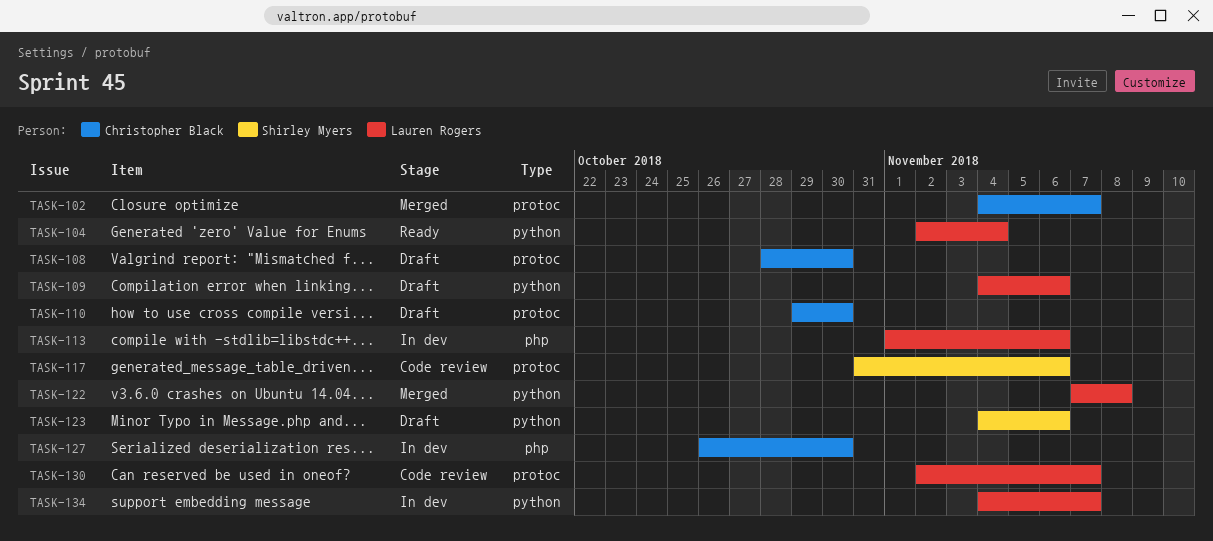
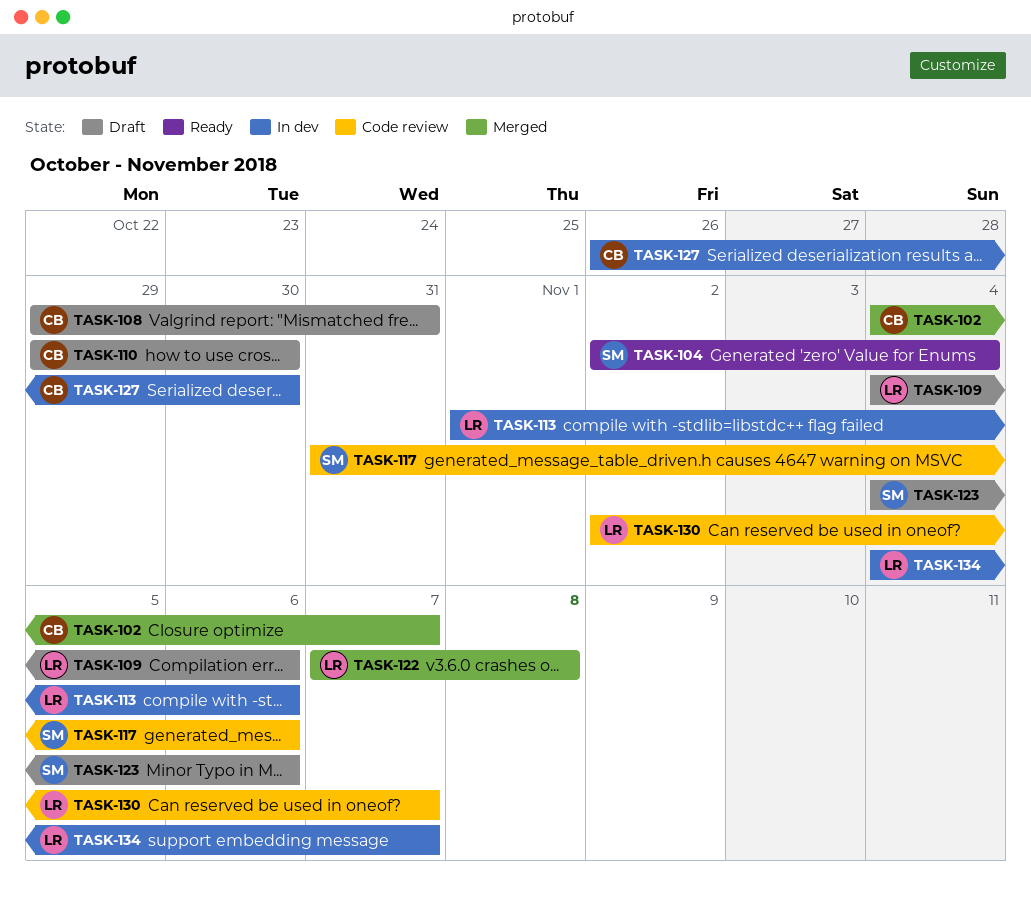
TASK-104, owner: Lauren Rogers -> Shirley Myers
TASK-108, start: Oct 28 -> Oct 29
TASK-108, due: Oct 30 -> Oct 31

